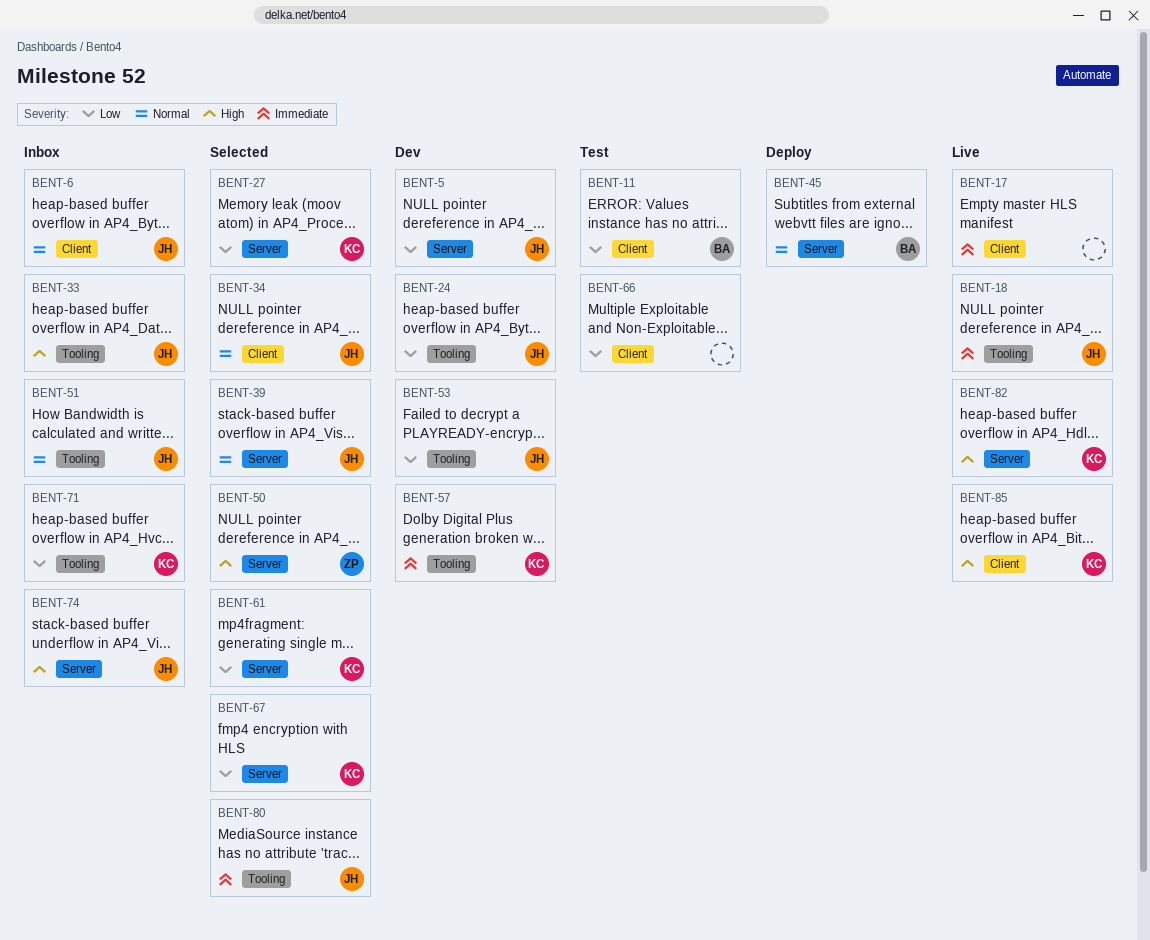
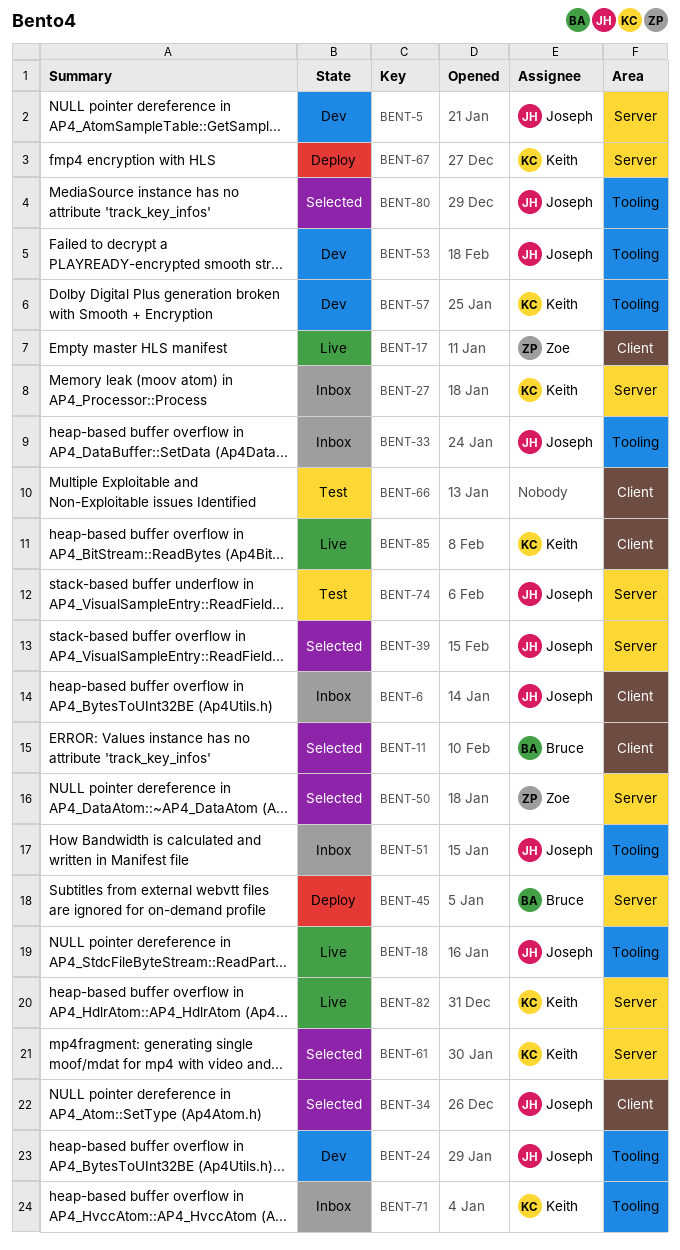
BENT-11, status: Test -> Selected
BENT-17, owner: none -> Zoe
BENT-27, status: Selected -> Inbox
BENT-67, status: Selected -> Deploy
BENT-74, status: Inbox -> Test

